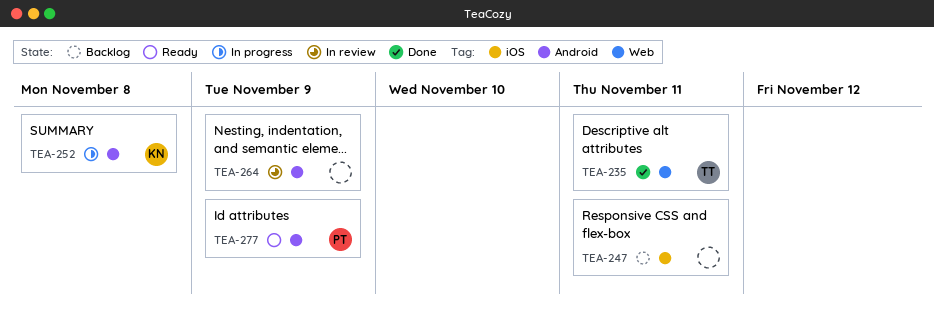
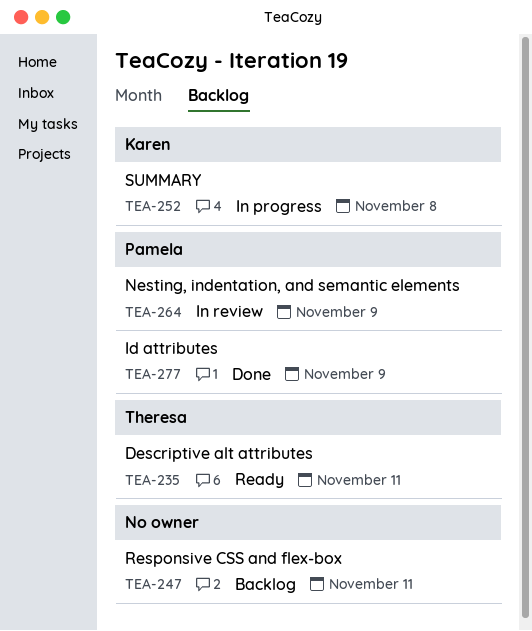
TEA-235, status: Done -> Ready
TEA-264, owner: none -> Pamela
TEA-277, status: Ready -> Done

